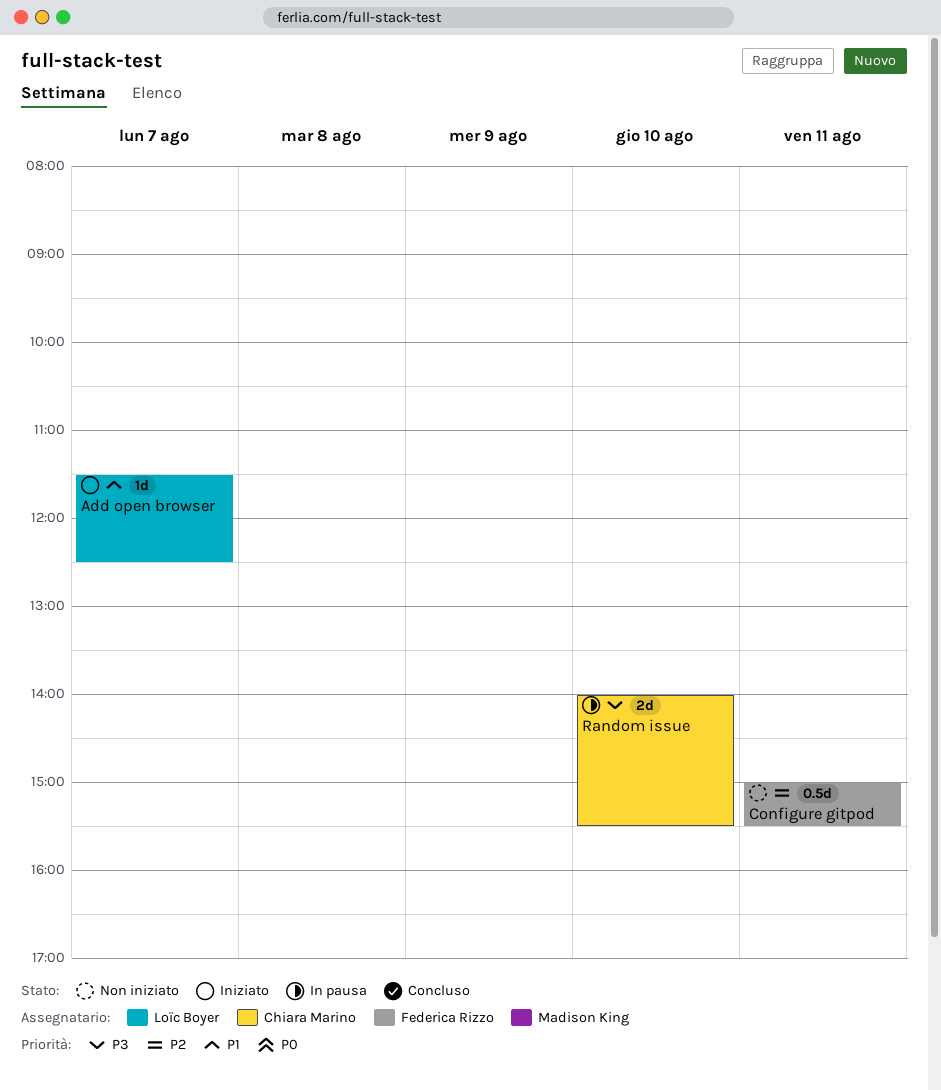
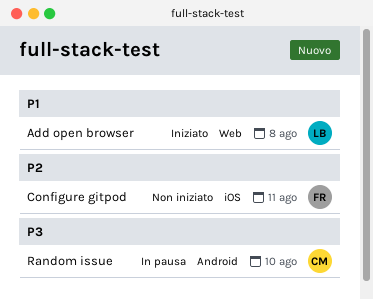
Add open browser, day: Aug 7 -> Aug 8

